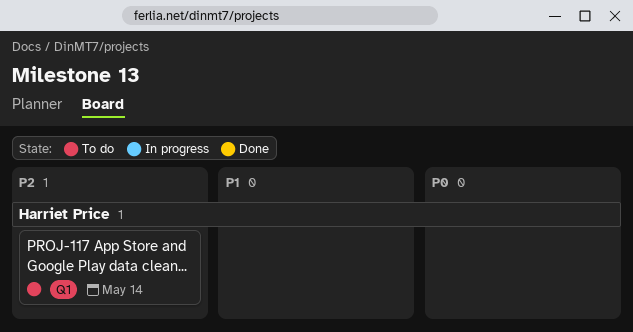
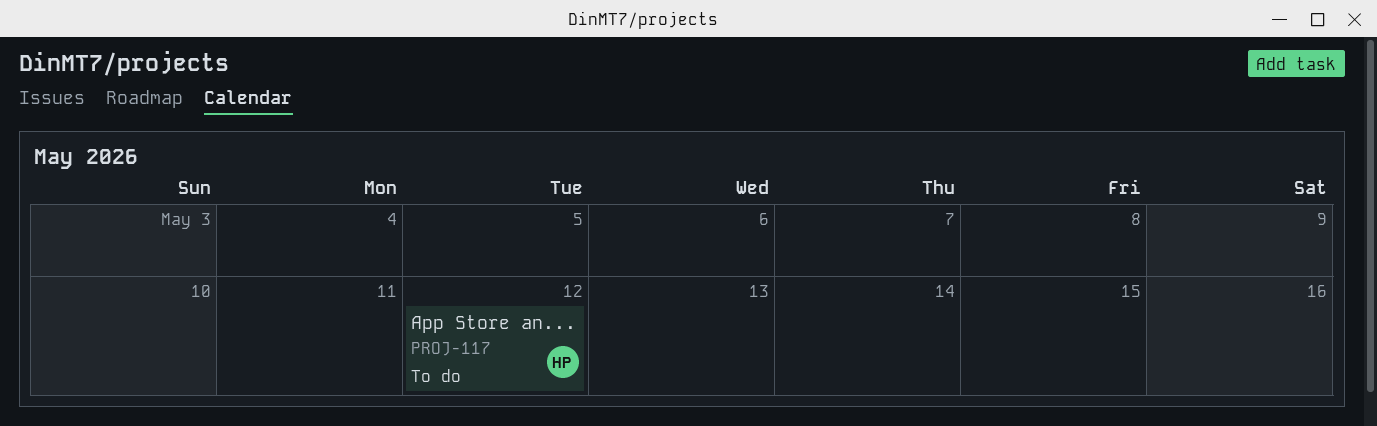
PROJ-117, due: May 14 -> May 12

